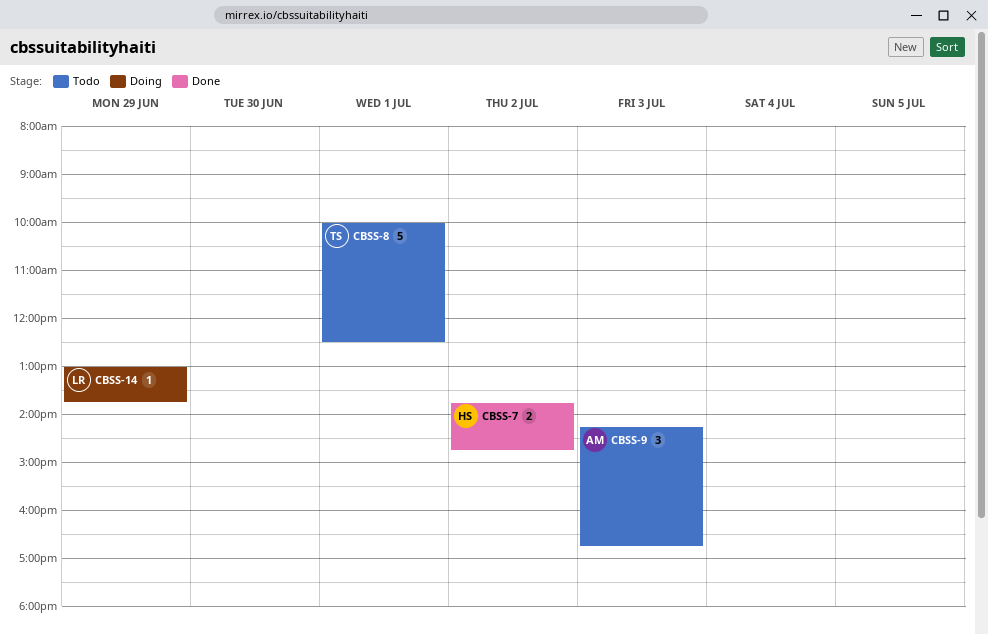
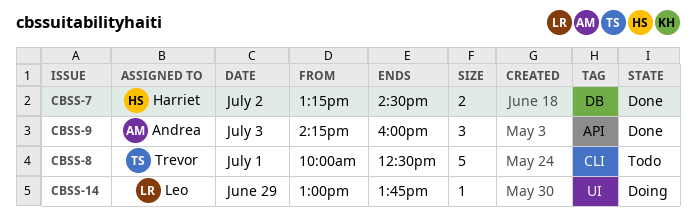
CBSS-7, begins: 13:45 -> 13:15
CBSS-7, ends: 14:45 -> 14:30
CBSS-9, status: Todo -> Done
CBSS-9, ends: 16:45 -> 16:00

